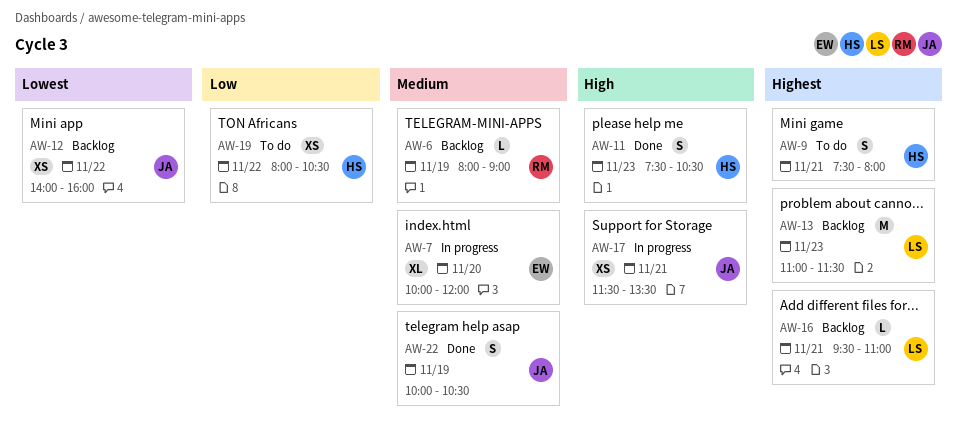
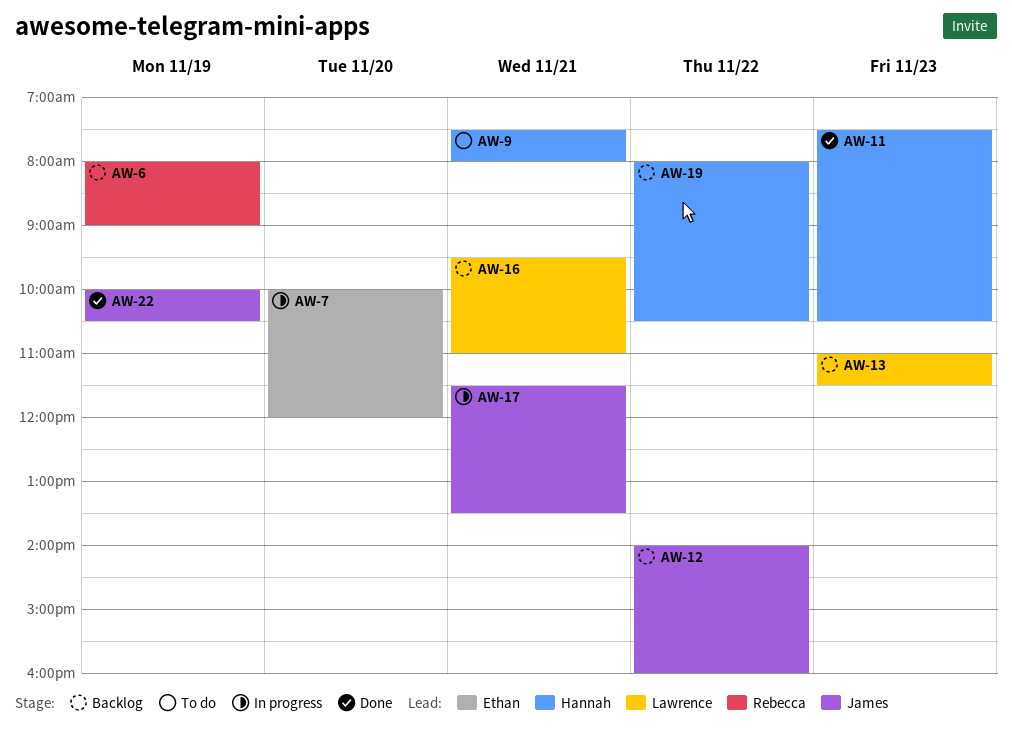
AW-19, status: To do -> Backlog

